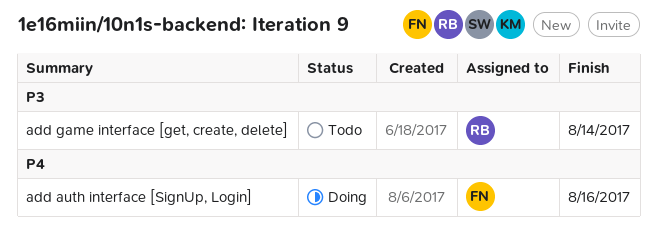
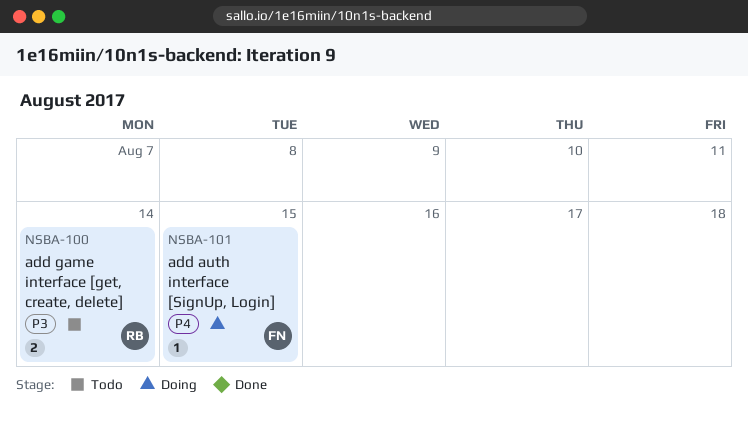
add auth interface [SignUp, Login], due: Aug 16 -> Aug 15

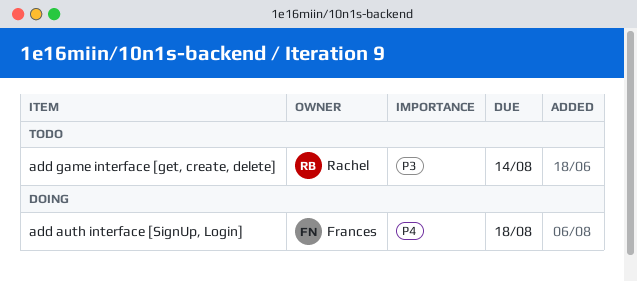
add auth interface [SignUp, Login], due: Aug 15 -> Aug 18

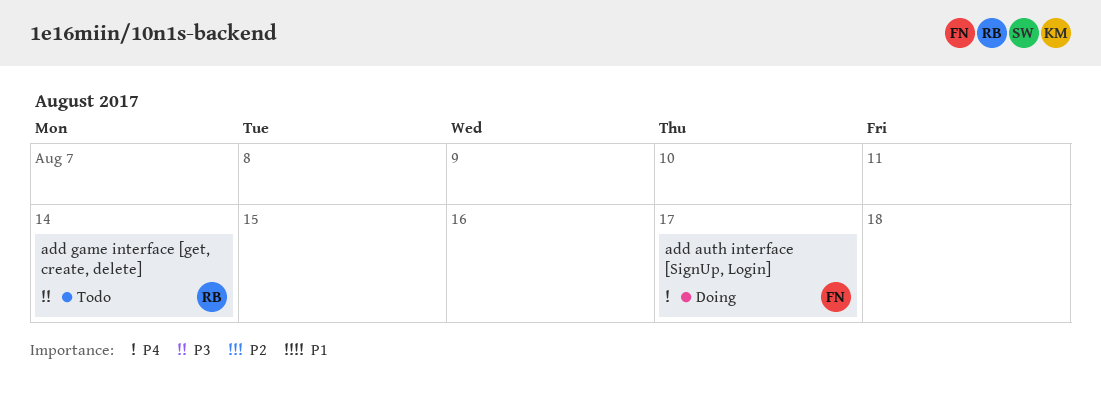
add auth interface [SignUp, Login], due: Aug 18 -> Aug 17

